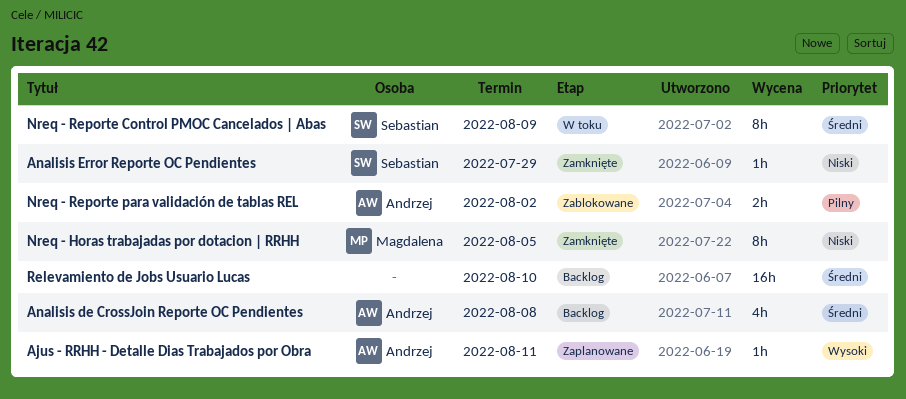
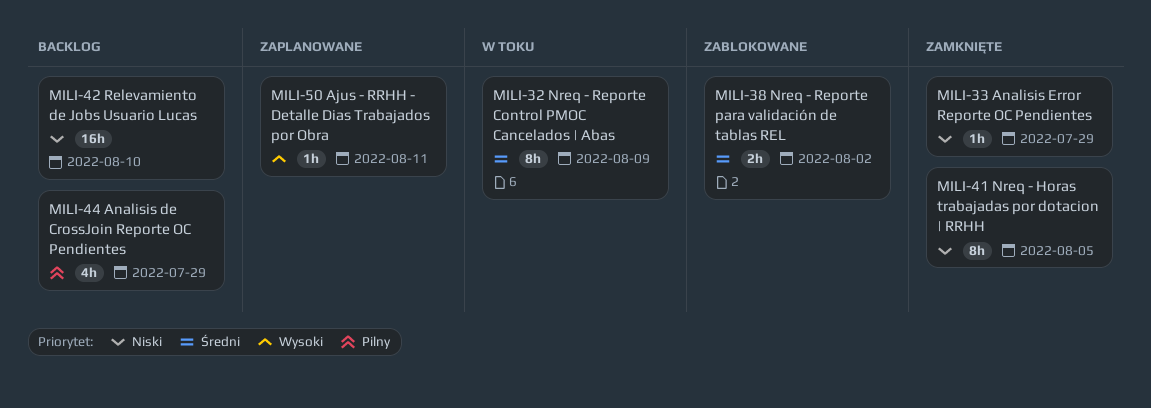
Analisis de CrossJoin Reporte OC Pendientes, priority: Średni -> Pilny
Analisis de CrossJoin Reporte OC Pendientes, due: Aug 8 -> Jul 29
Nreq - Reporte para validación de tablas REL, priority: Pilny -> Średni
Relevamiento de Jobs Usuario Lucas, priority: Średni -> Niski

